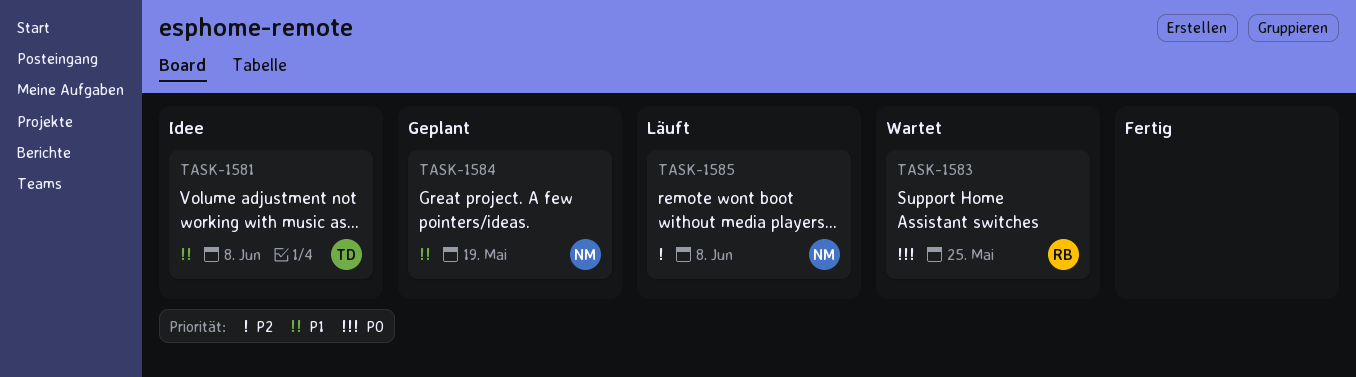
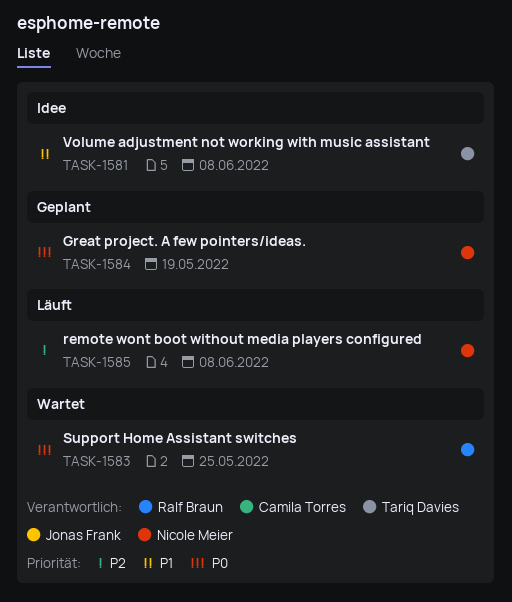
TASK-1584, priority: P1 -> P0

